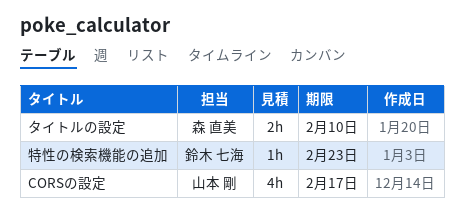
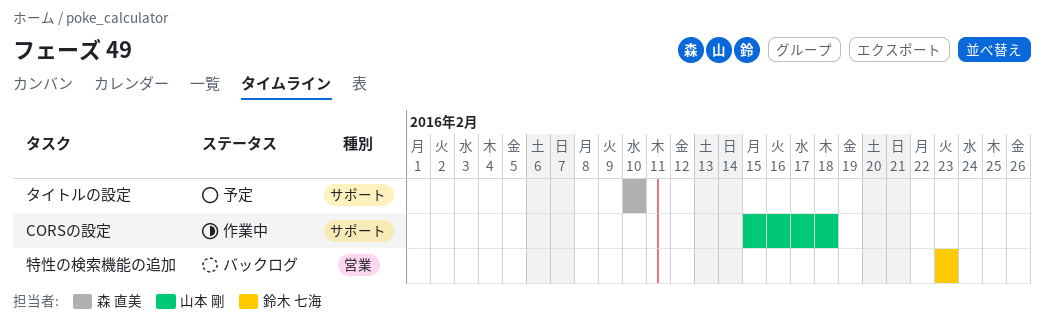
CORSの設定, due: Feb 17 -> Feb 18

